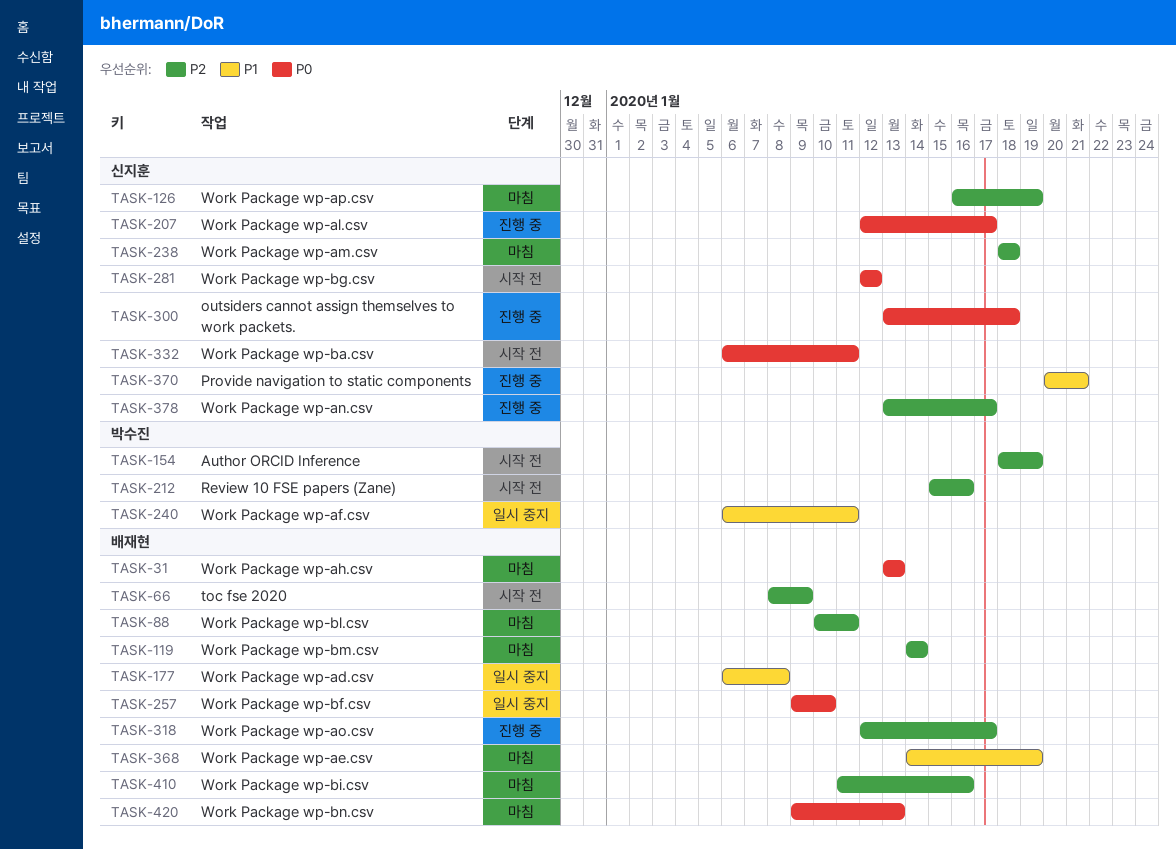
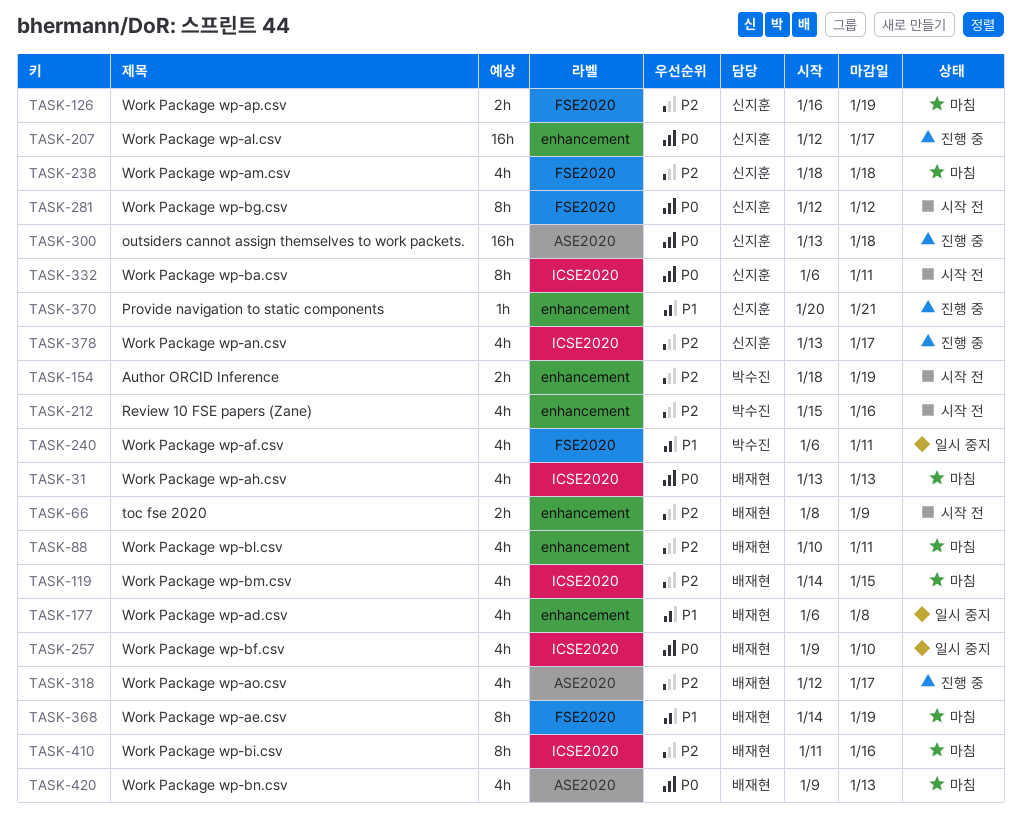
TASK-119, due: Jan 14 -> Jan 15

